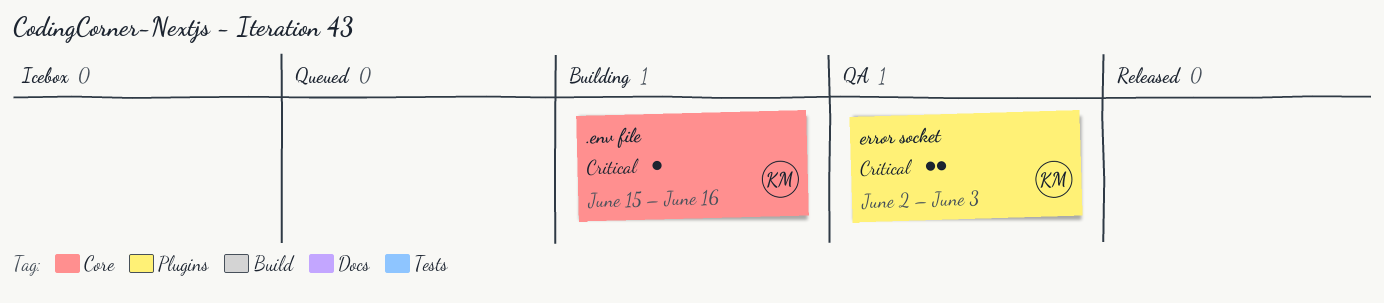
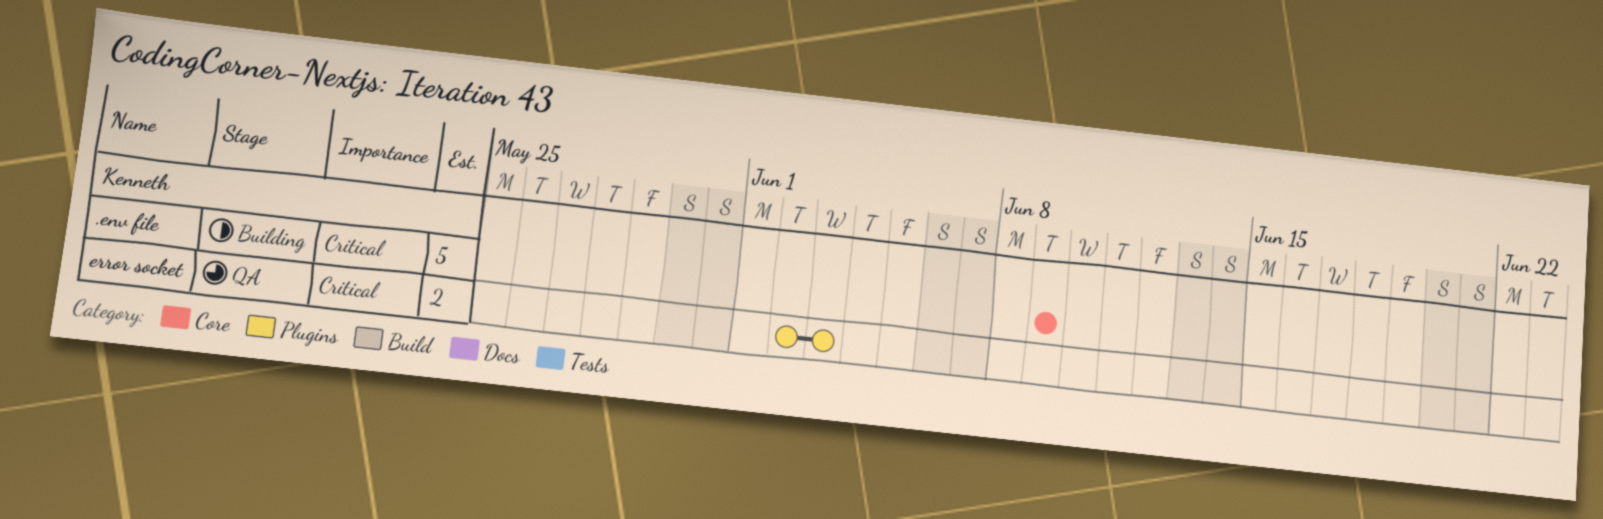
.env file, estimate: 1 -> 5
.env file, start: Jun 15 -> Jun 9
.env file, due: Jun 16 -> Jun 9

